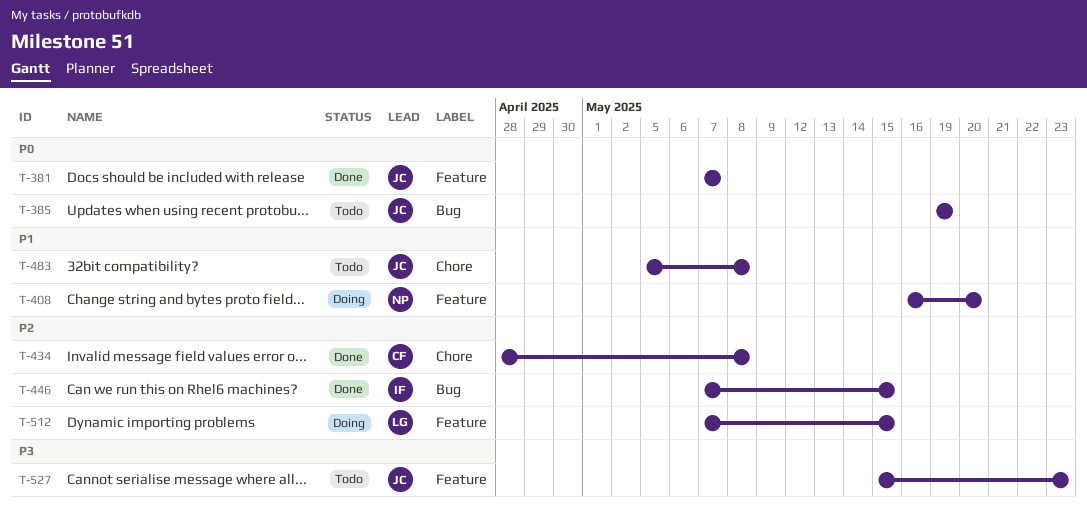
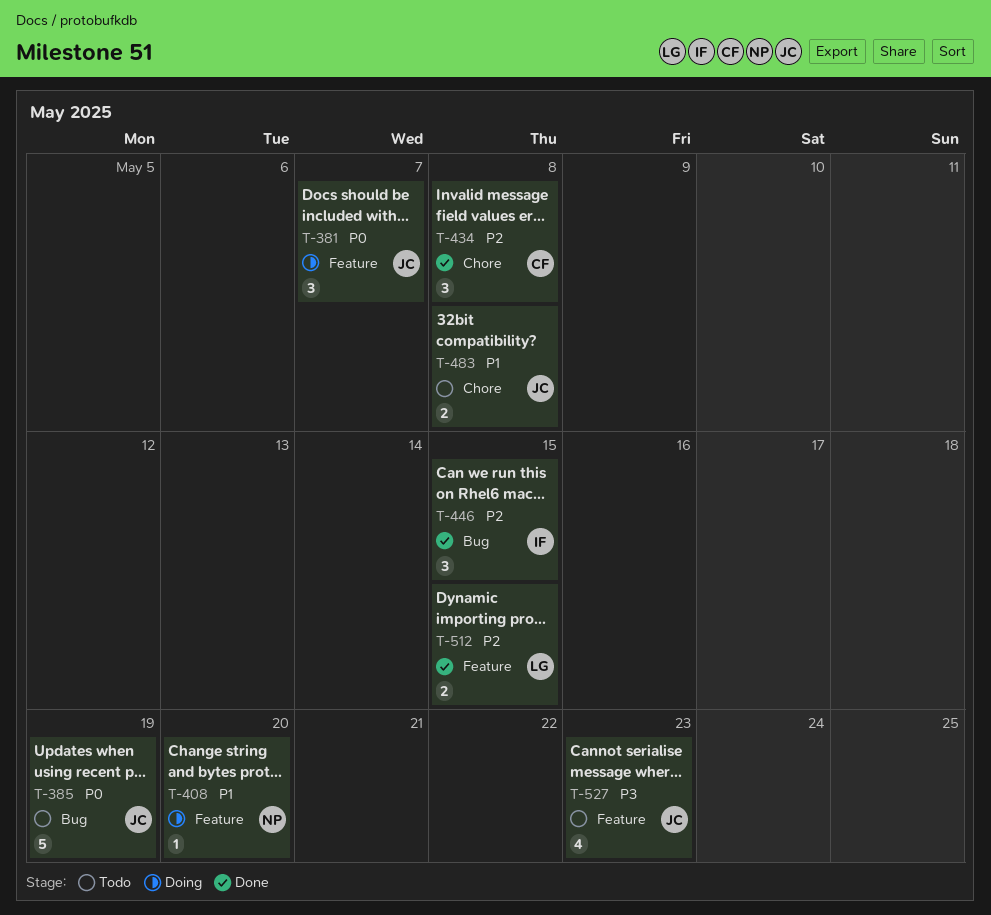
T-381, status: Done -> Doing
T-512, status: Doing -> Done

